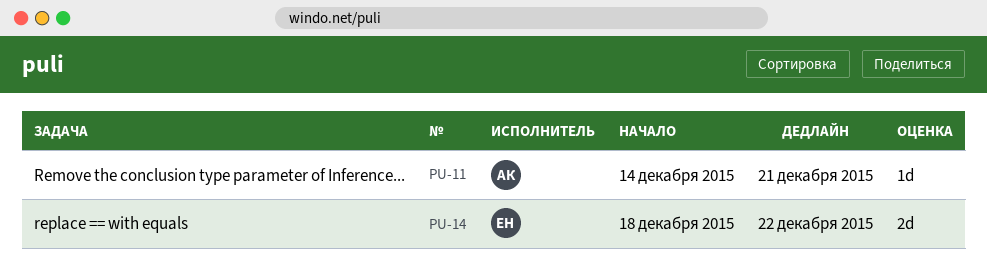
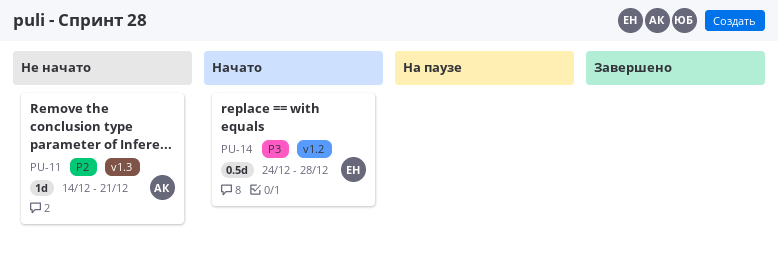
PU-14, estimate: 2d -> 0.5d
PU-14, start: Dec 18 -> Dec 24
PU-14, due: Dec 22 -> Dec 28

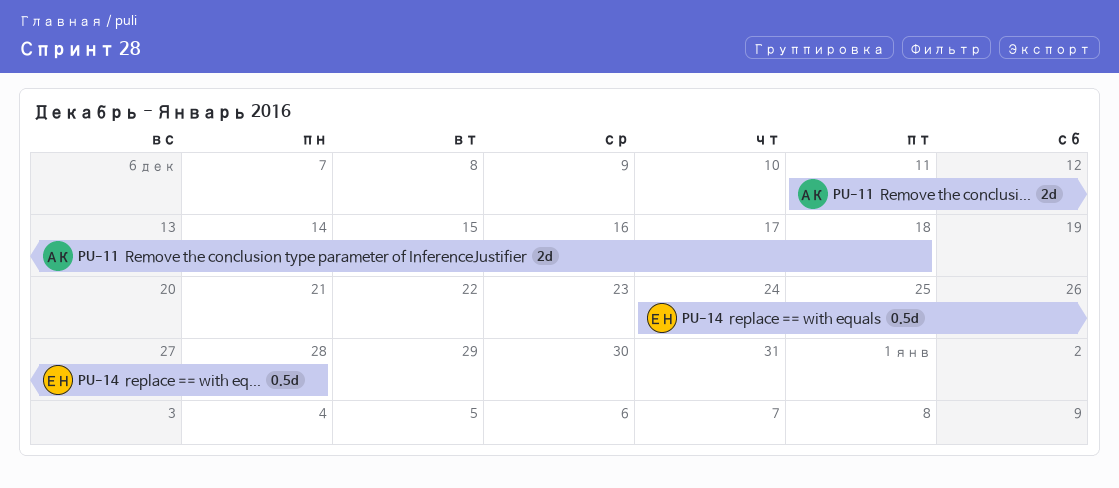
PU-11, estimate: 1d -> 2d
PU-11, start: Dec 14 -> Dec 11
PU-11, due: Dec 21 -> Dec 18

